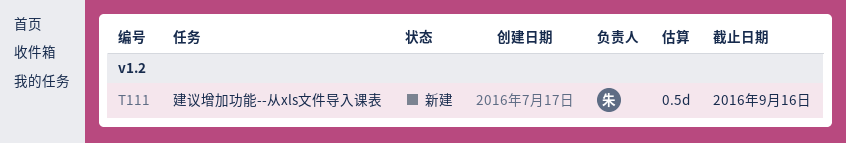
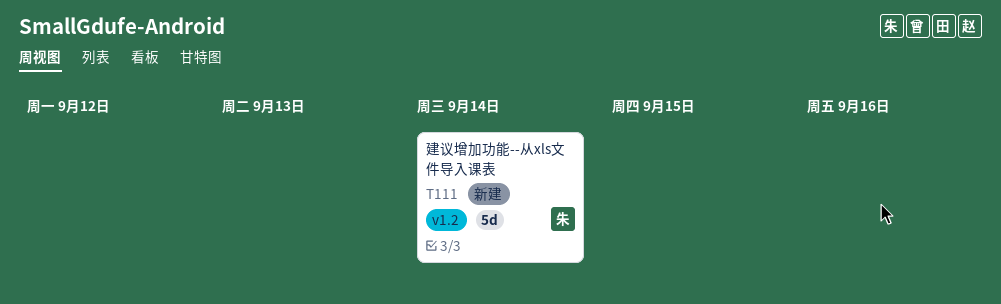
T111, estimate: 0.5d -> 5d
T111, due: Sep 16 -> Sep 14

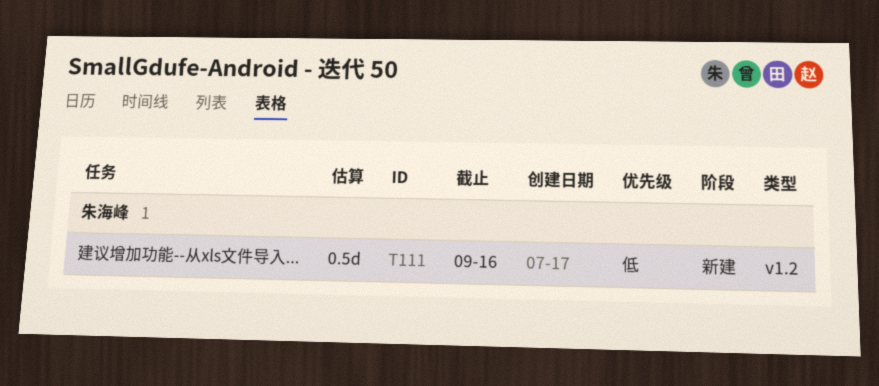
T111, estimate: 5d -> 0.5d
T111, due: Sep 14 -> Sep 16

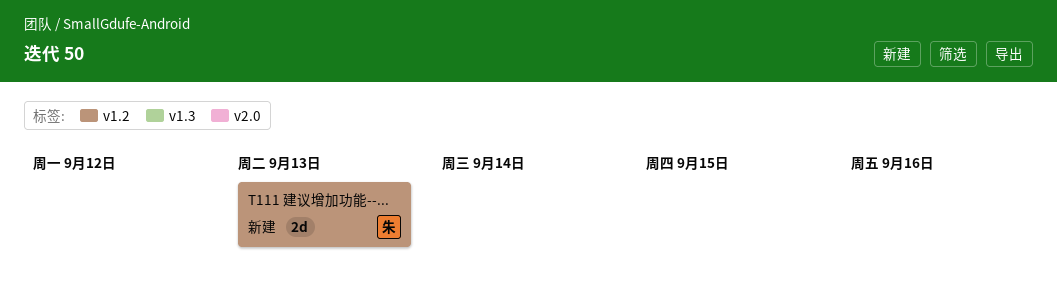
T111, estimate: 0.5d -> 2d
T111, due: Sep 16 -> Sep 13

